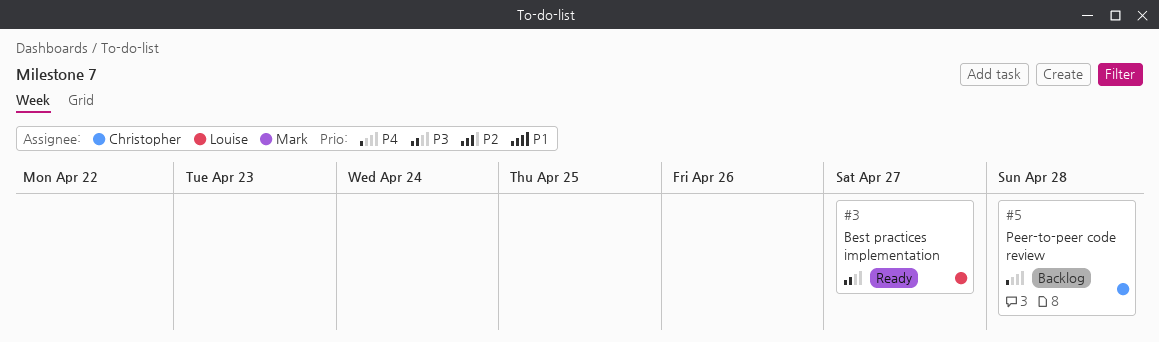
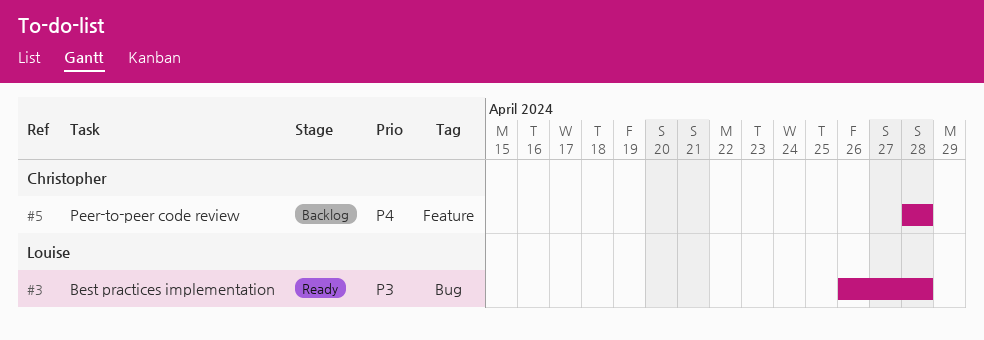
#3, due: Apr 27 -> Apr 28

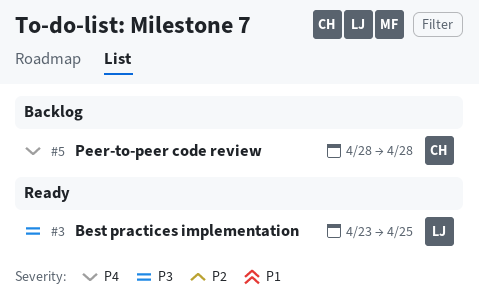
#3, start: Apr 26 -> Apr 23
#3, due: Apr 28 -> Apr 25

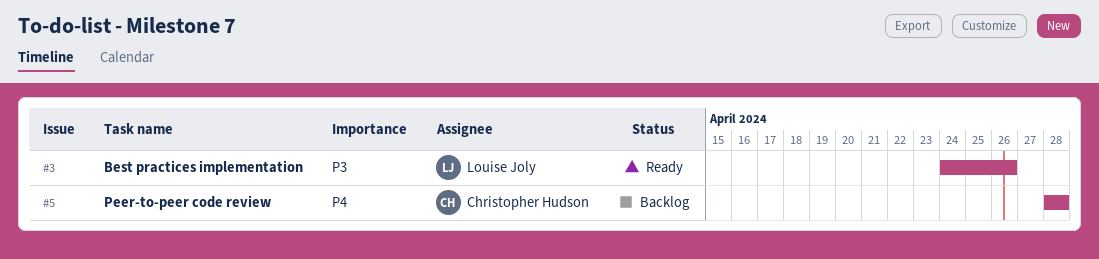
#3, start: Apr 23 -> Apr 24
#3, due: Apr 25 -> Apr 26

